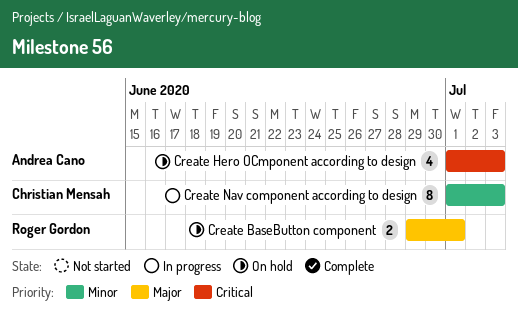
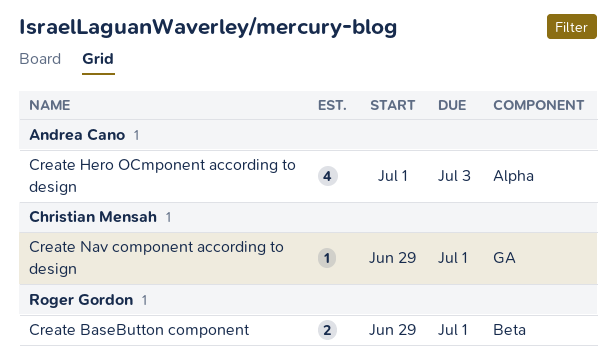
Create Nav component according to design, estimate: 8 -> 1
Create Nav component according to design, start: Jul 1 -> Jun 29
Create Nav component according to design, due: Jul 3 -> Jul 1

